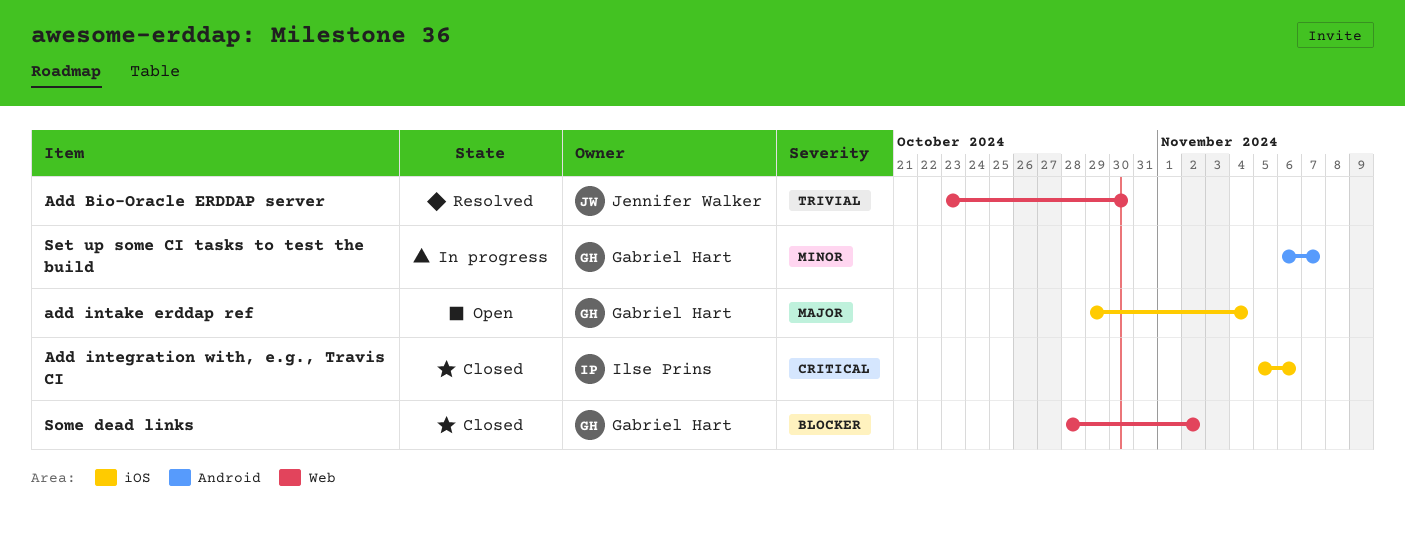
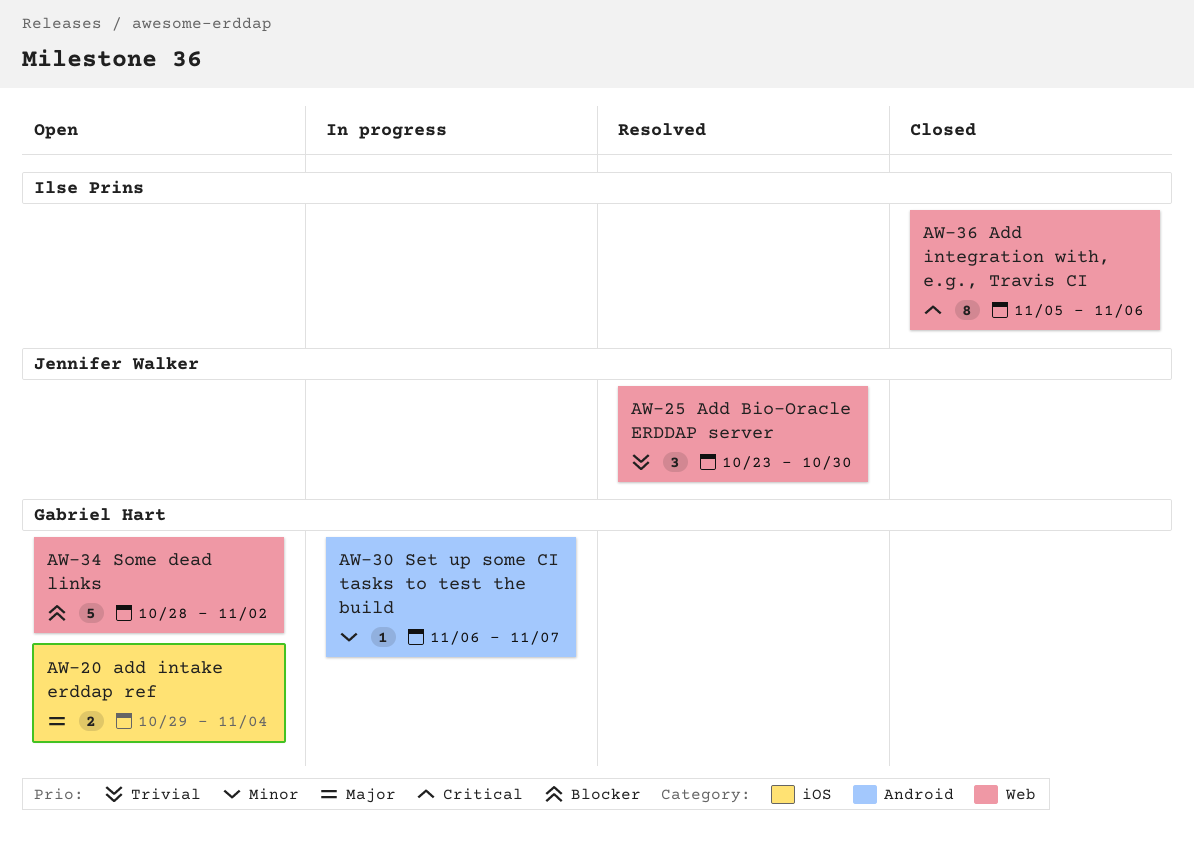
Add integration with, e.g., Travis CI, label: iOS -> Web
Some dead links, status: Closed -> Open

